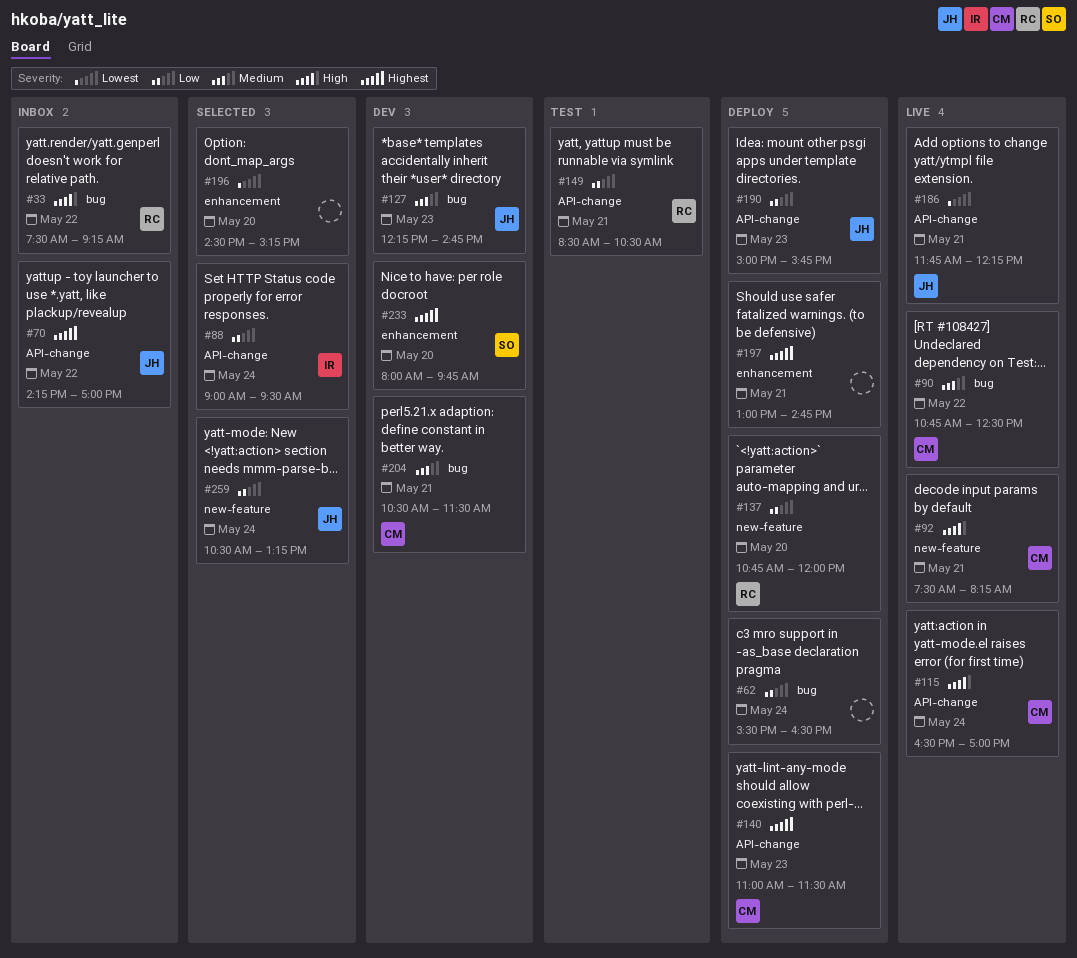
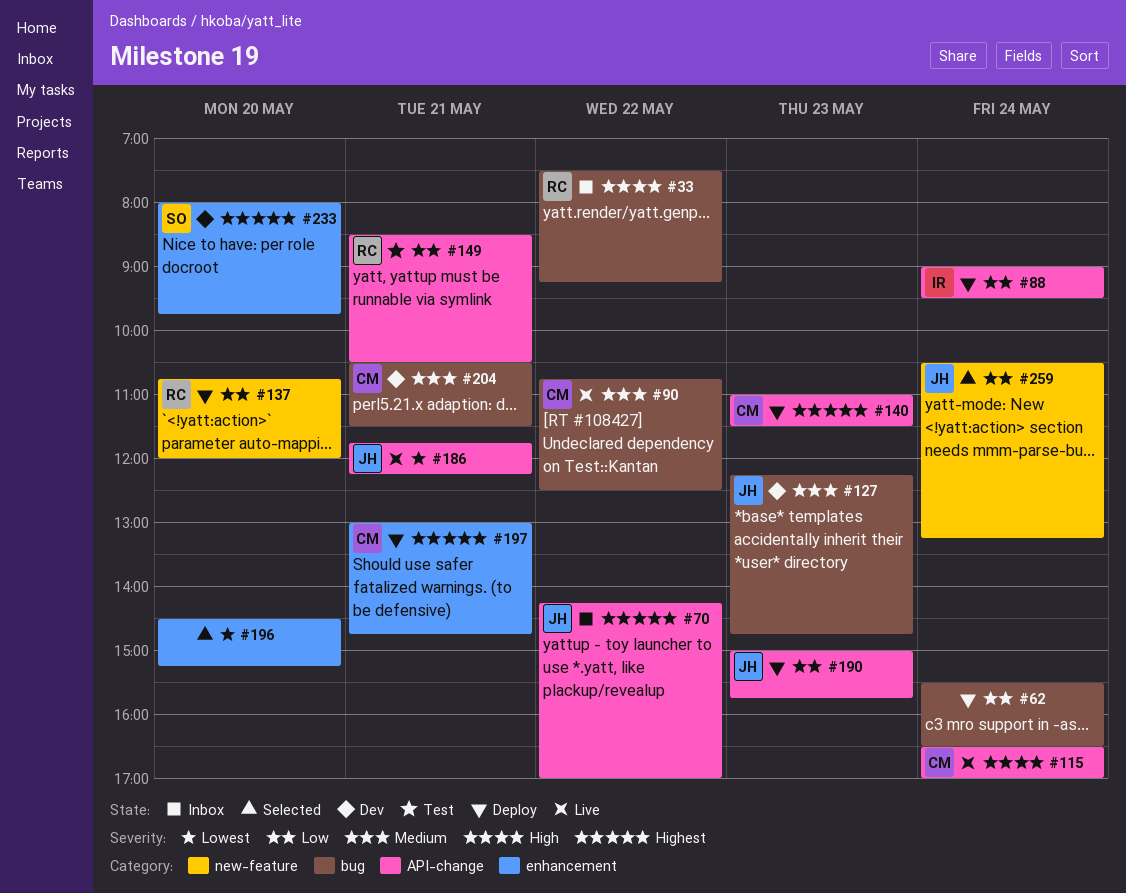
#88, status: Selected -> Deploy
#92: present -> none
#197, owner: none -> CM

